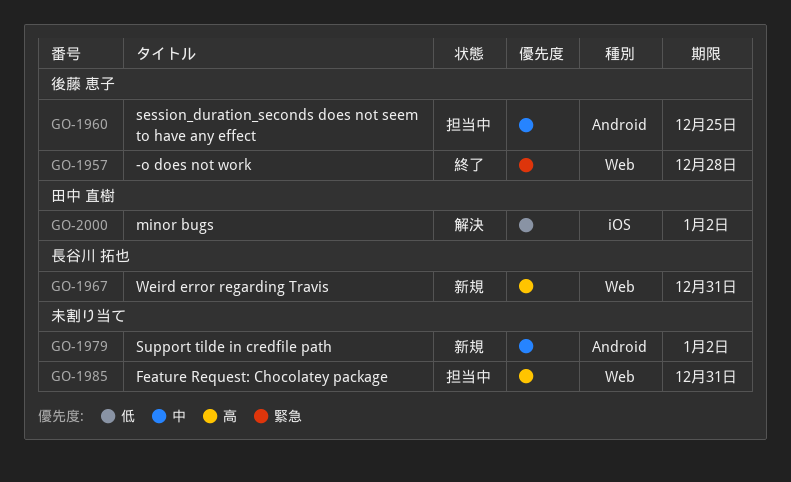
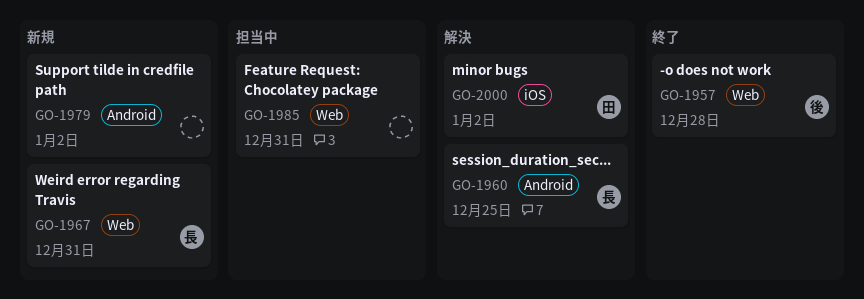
GO-1960, status: 担当中 -> 解決
GO-1960, owner: 後藤 恵子 -> 長谷川 拓也

